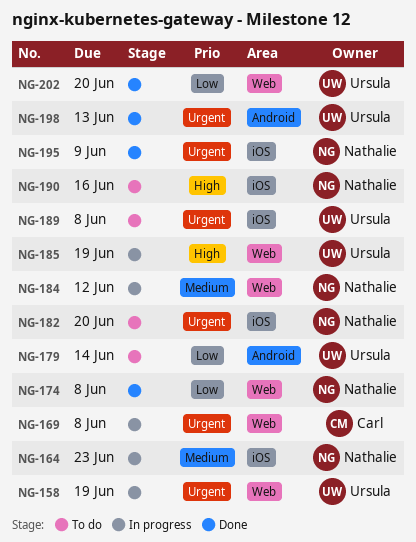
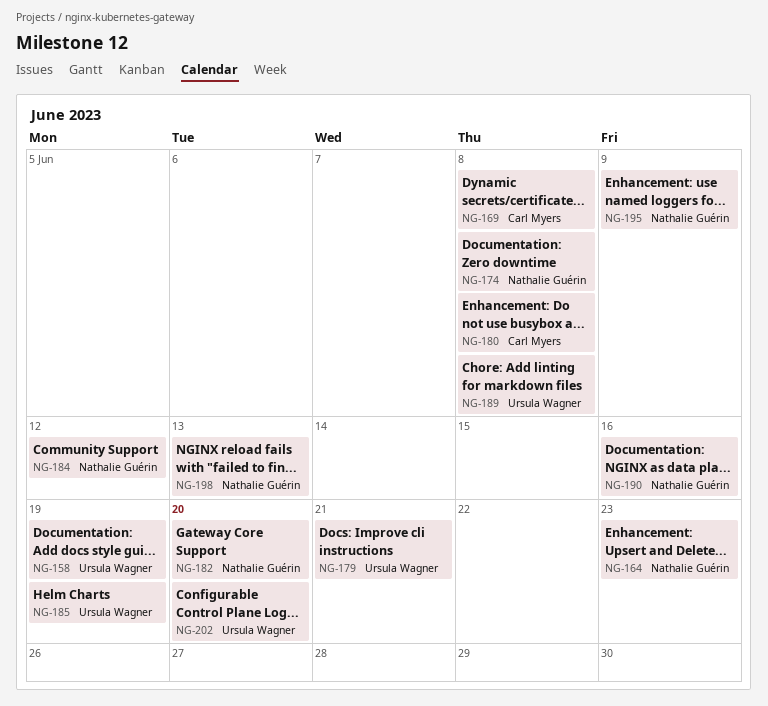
NG-179, due: Jun 14 -> Jun 21
NG-180: none -> present
NG-198, owner: Ursula Wagner -> Nathalie Guérin

